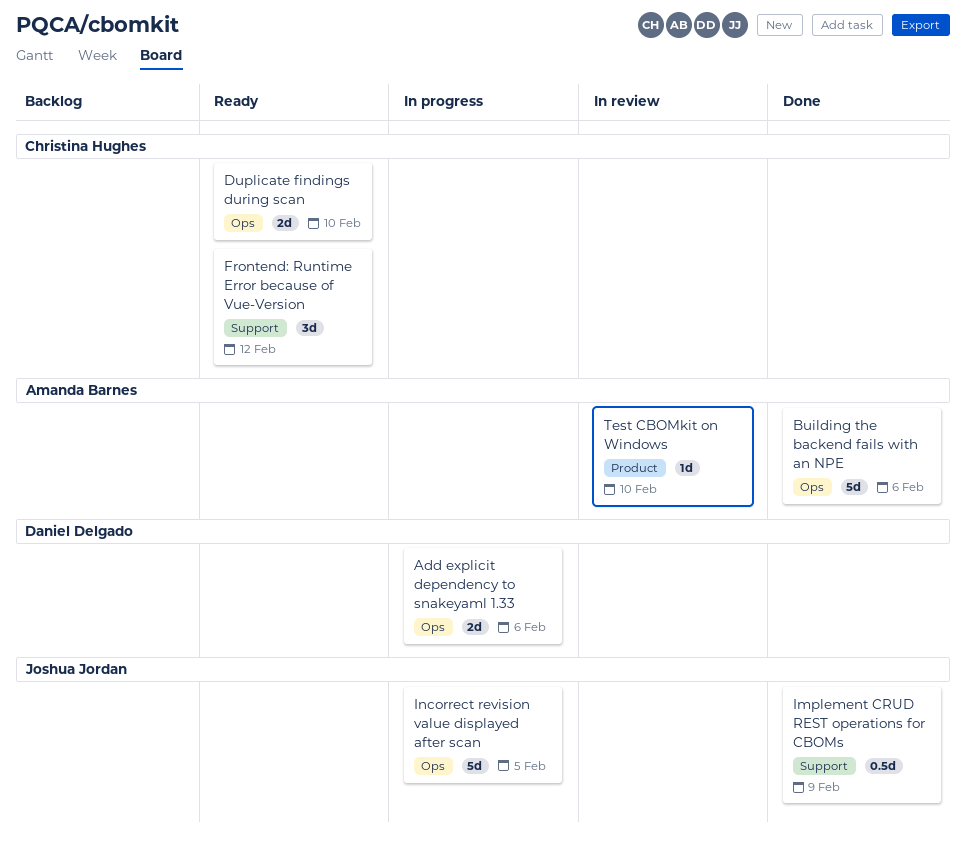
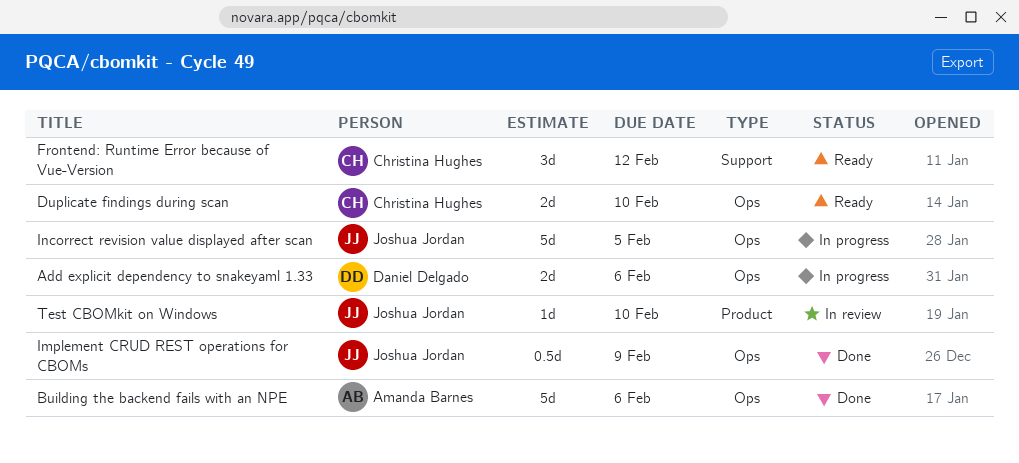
Implement CRUD REST operations for CBOMs, label: Support -> Ops
Test CBOMkit on Windows, owner: Amanda Barnes -> Joshua Jordan

